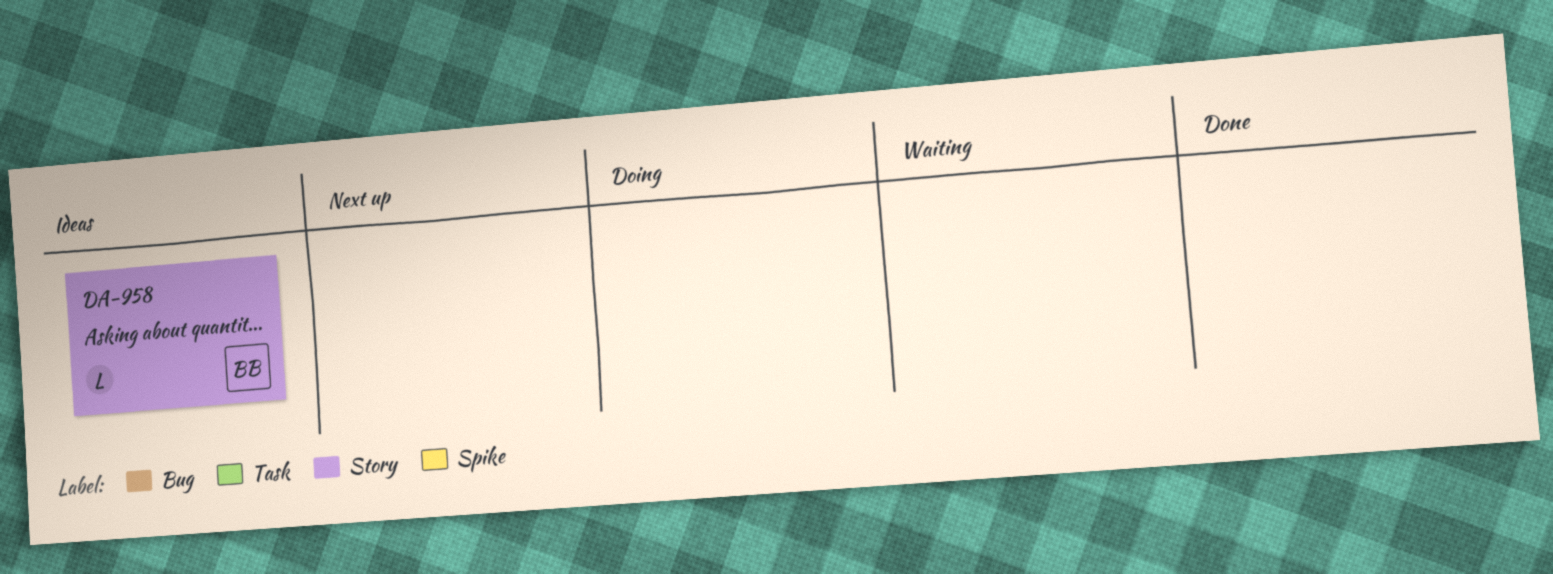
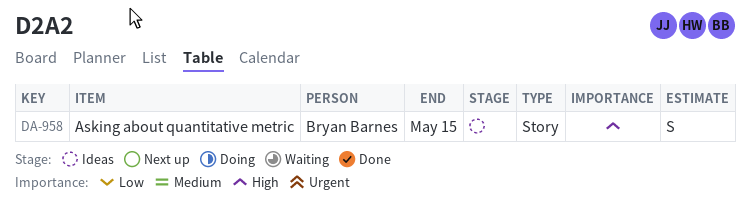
DA-958, estimate: L -> S

